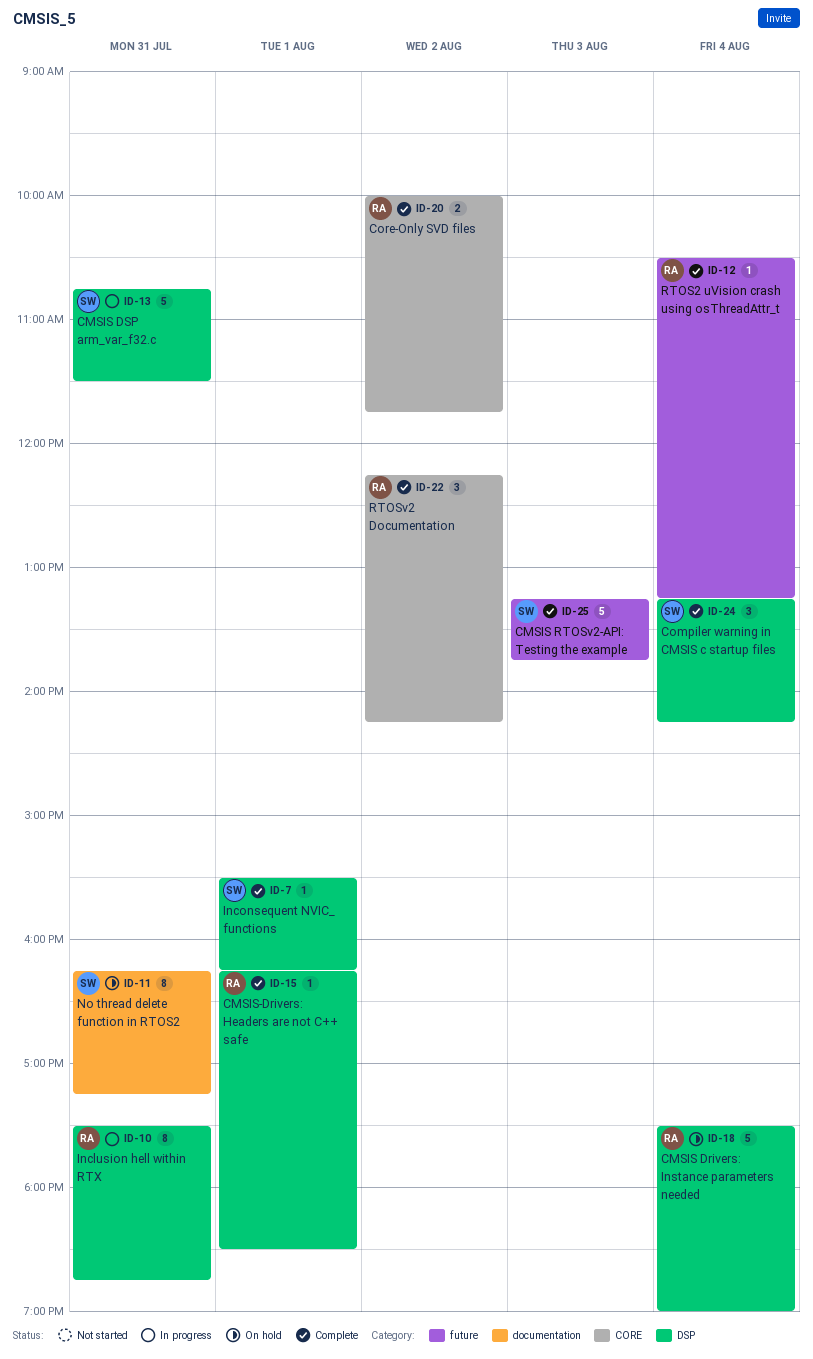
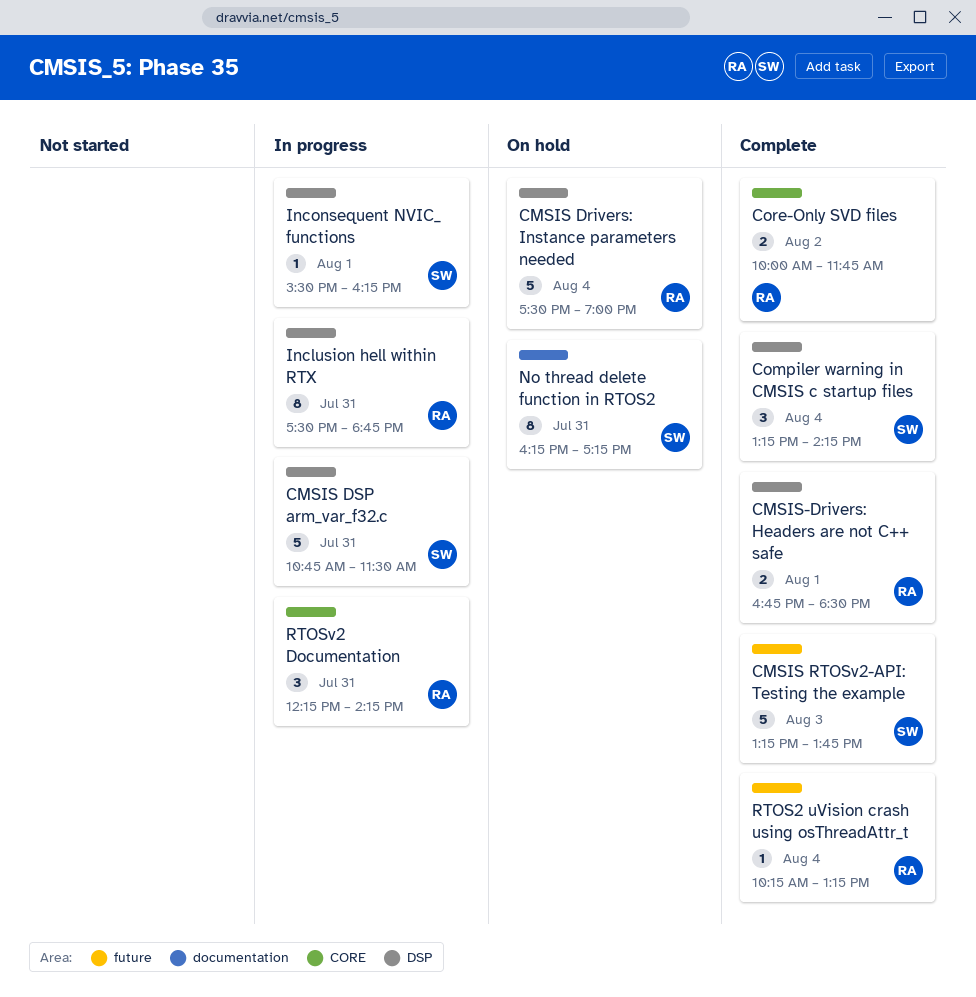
CMSIS-Drivers: Headers are not C++ safe, estimate: 1 -> 2
CMSIS-Drivers: Headers are not C++ safe, begins: 16:15 -> 16:45
Inconsequent NVIC_ functions, status: Complete -> In progress
RTOS2 uVision crash using osThreadAttr_t, begins: 10:30 -> 10:15
RTOSv2 Documentation, status: Complete -> In progress
RTOSv2 Documentation, day: Aug 2 -> Jul 31

